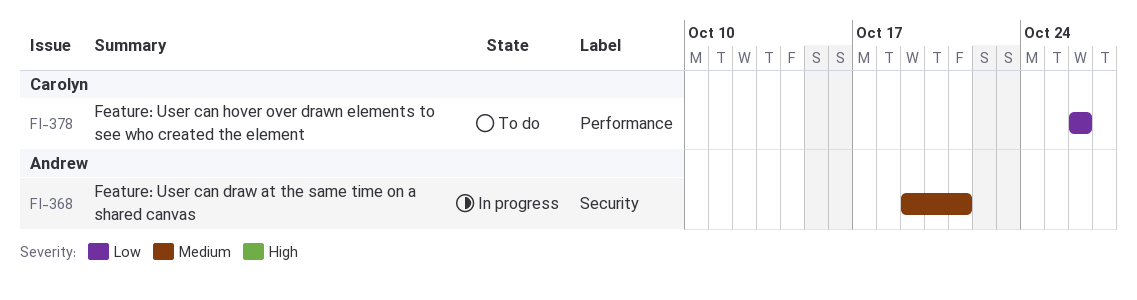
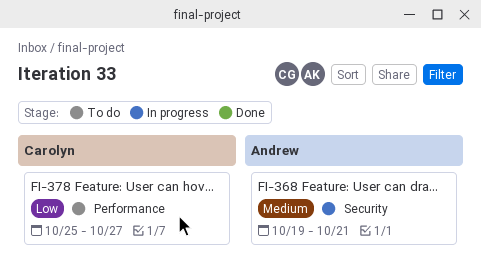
FI-378, start: Oct 26 -> Oct 25
FI-378, due: Oct 26 -> Oct 27

